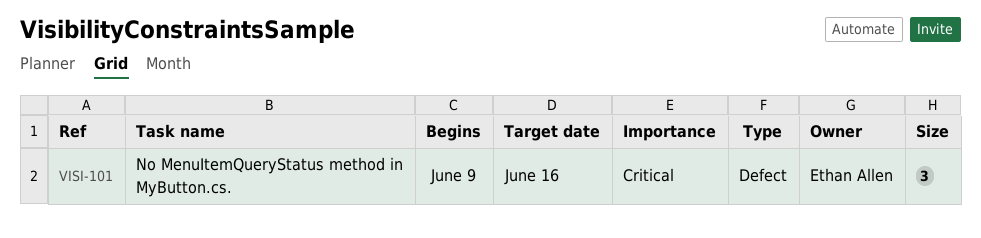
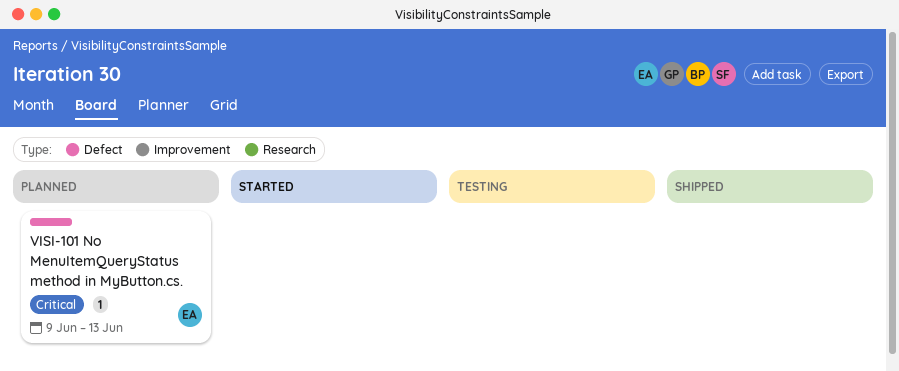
VISI-101, estimate: 3 -> 1
VISI-101, due: Jun 16 -> Jun 13

